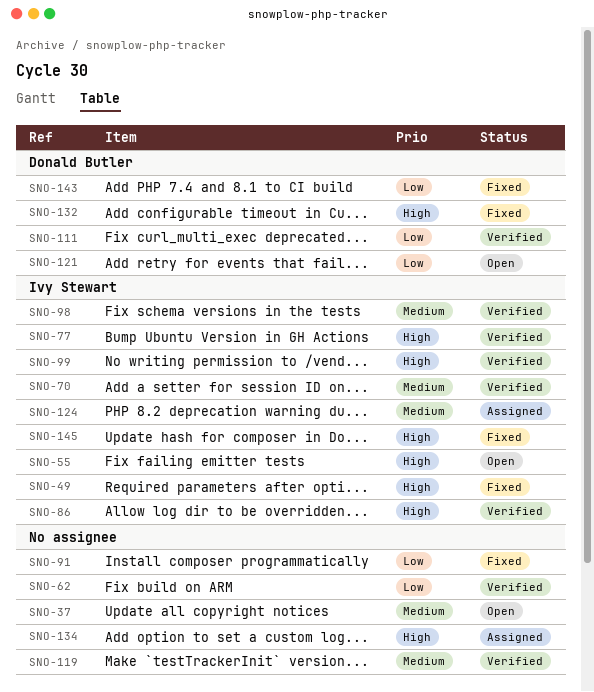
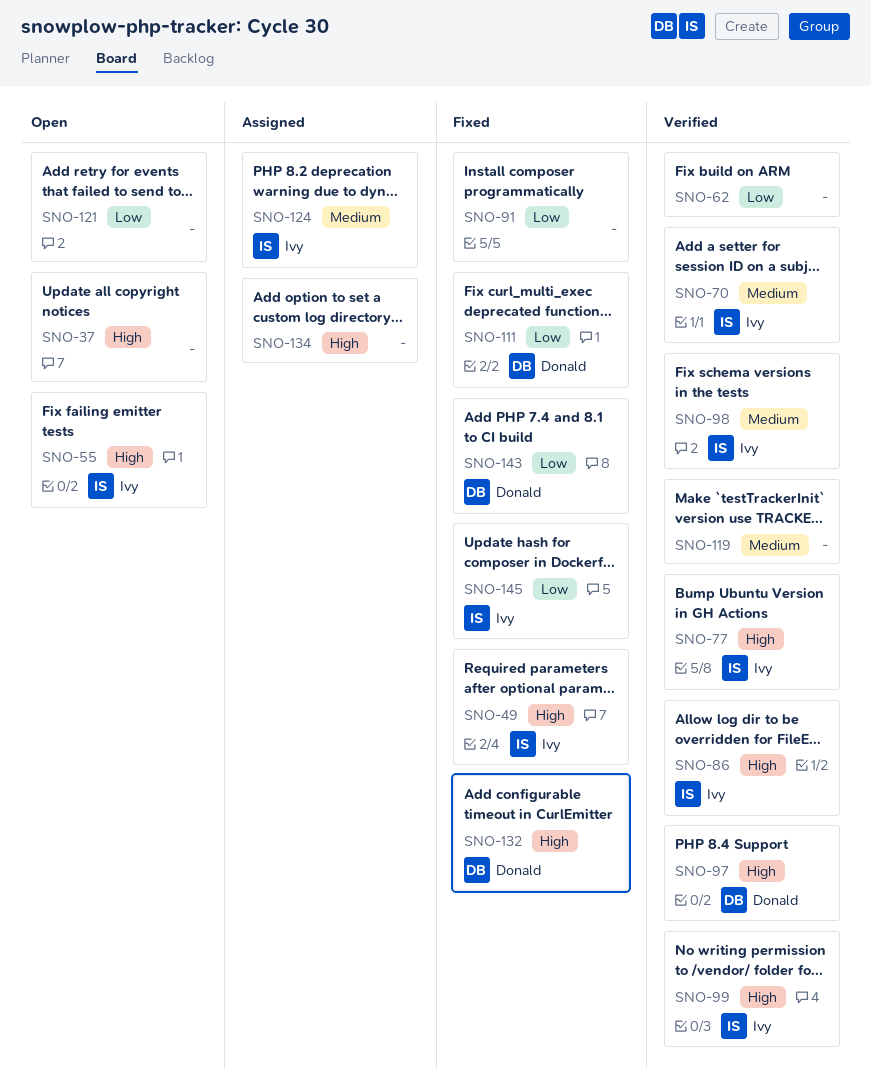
SNO-37, priority: Medium -> High
SNO-97: none -> present
SNO-111, status: Verified -> Fixed
SNO-121, owner: Donald Butler -> none
SNO-145, priority: High -> Low

